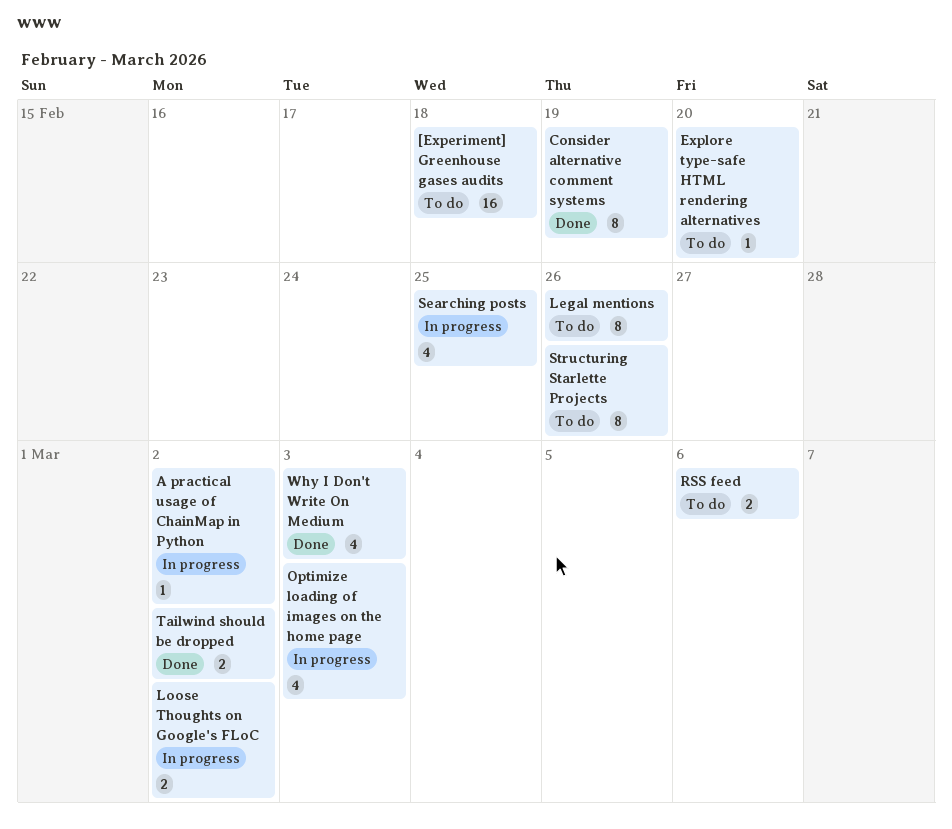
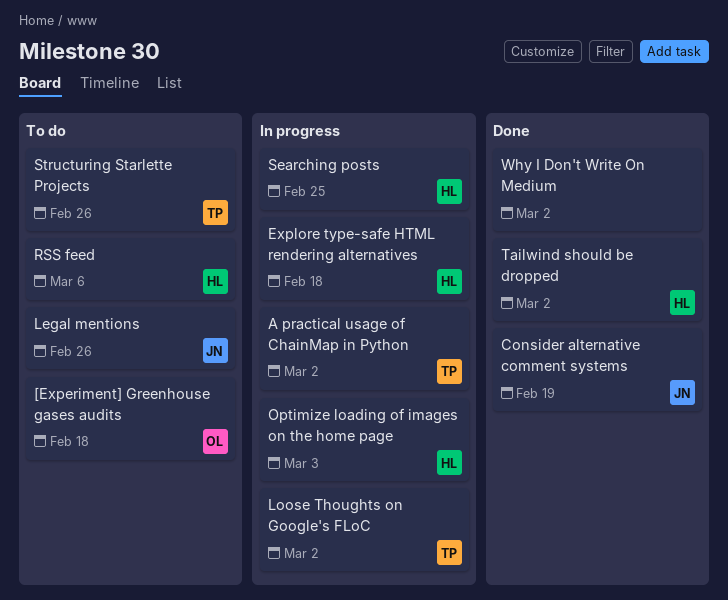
Explore type-safe HTML rendering alternatives, status: To do -> In progress
Explore type-safe HTML rendering alternatives, due: Feb 20 -> Feb 18
Why I Don't Write On Medium, due: Mar 3 -> Mar 2

